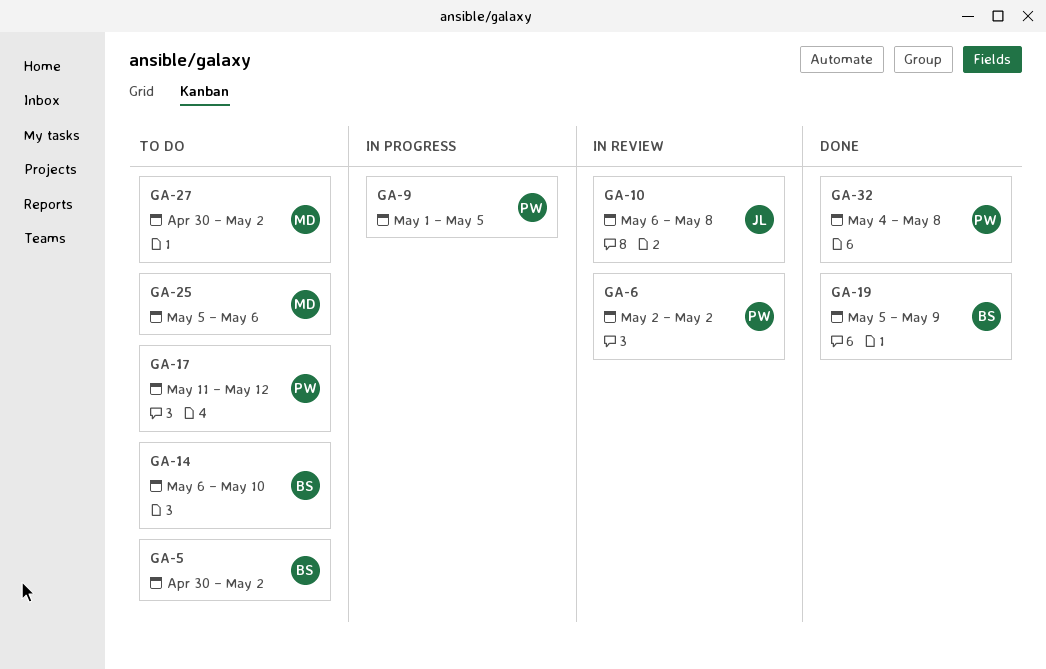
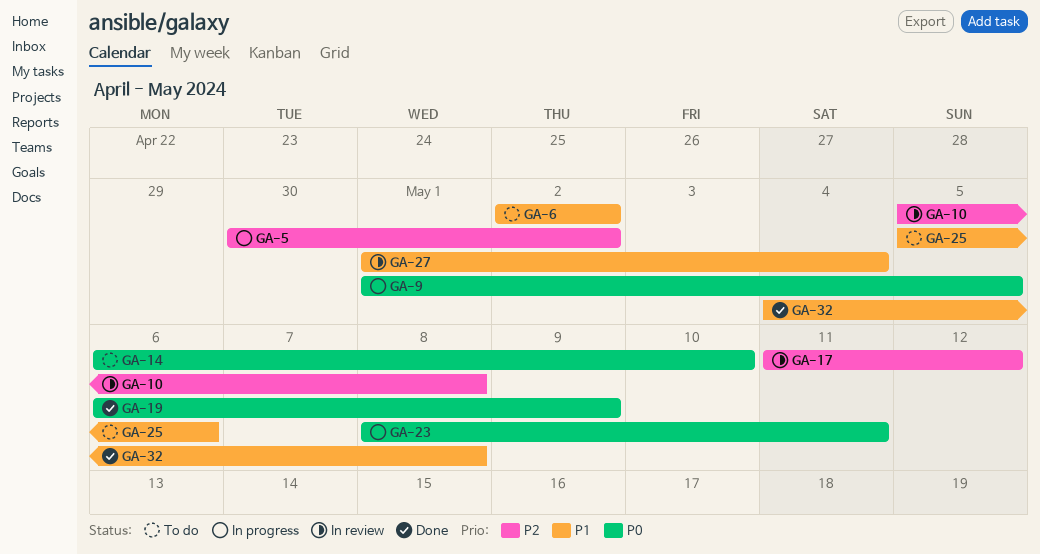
GA-5, status: To do -> In progress
GA-6, status: In review -> To do
GA-10, start: May 6 -> May 5
GA-17, status: To do -> In review
GA-19, start: May 5 -> May 6
GA-23: none -> present
GA-27, status: To do -> In review
GA-27, start: Apr 30 -> May 1
GA-27, due: May 2 -> May 4

